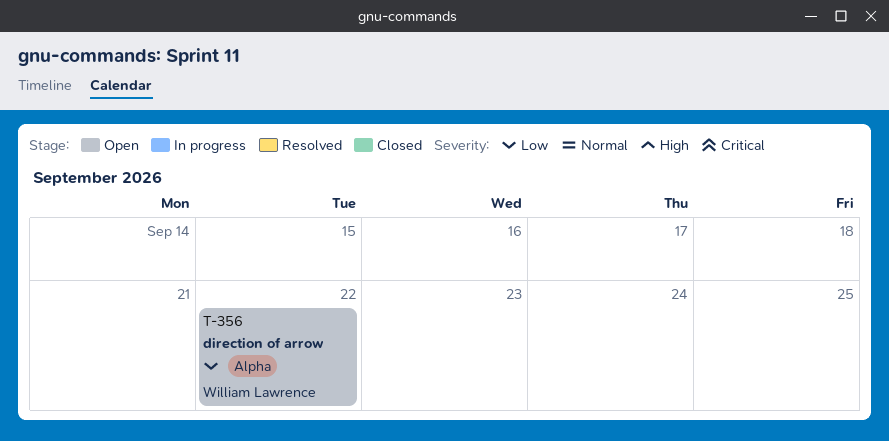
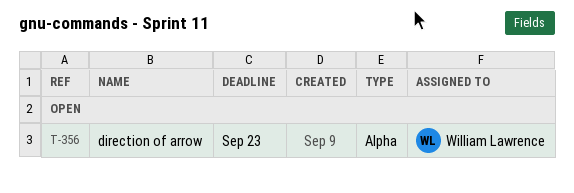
T-356, due: Sep 22 -> Sep 23

